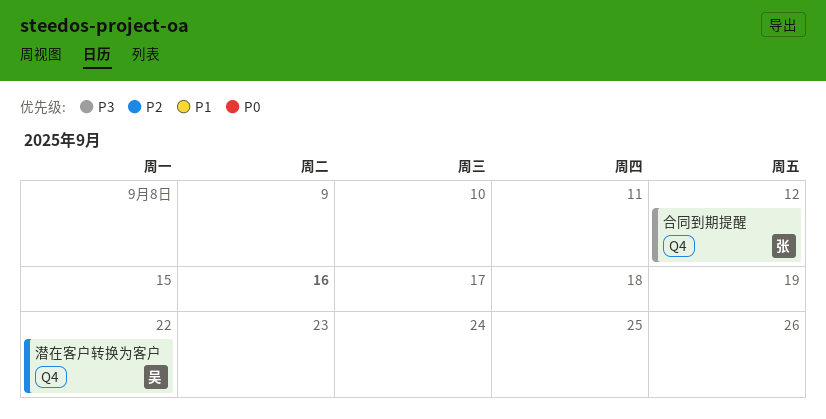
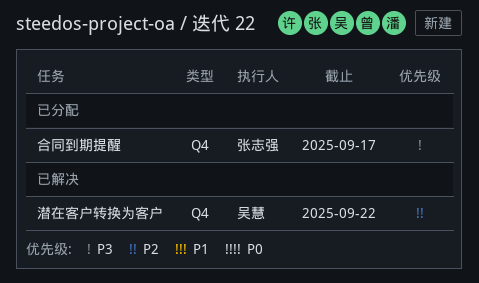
合同到期提醒, due: Sep 12 -> Sep 17

